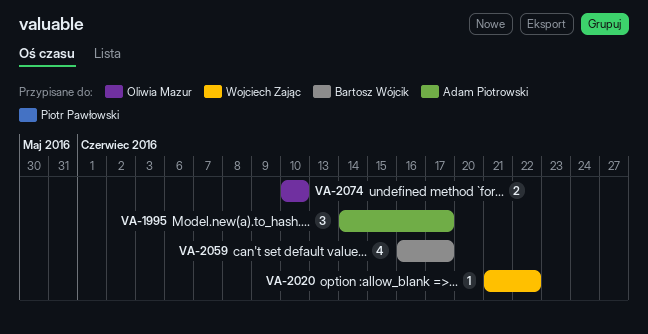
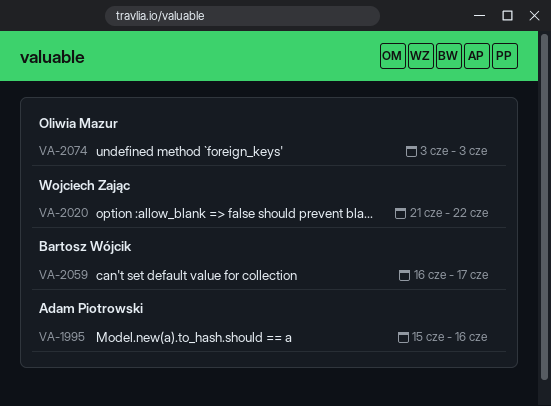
VA-1995, start: Jun 14 -> Jun 15
VA-1995, due: Jun 17 -> Jun 16
VA-2074, start: Jun 10 -> Jun 3
VA-2074, due: Jun 10 -> Jun 3

